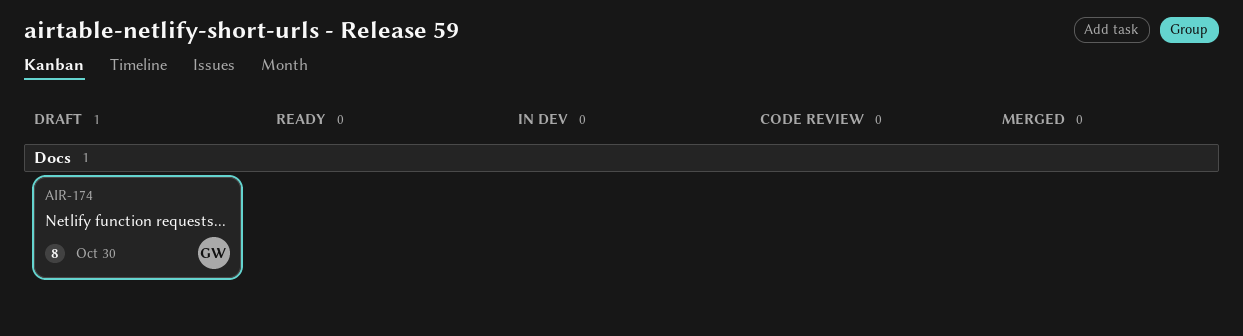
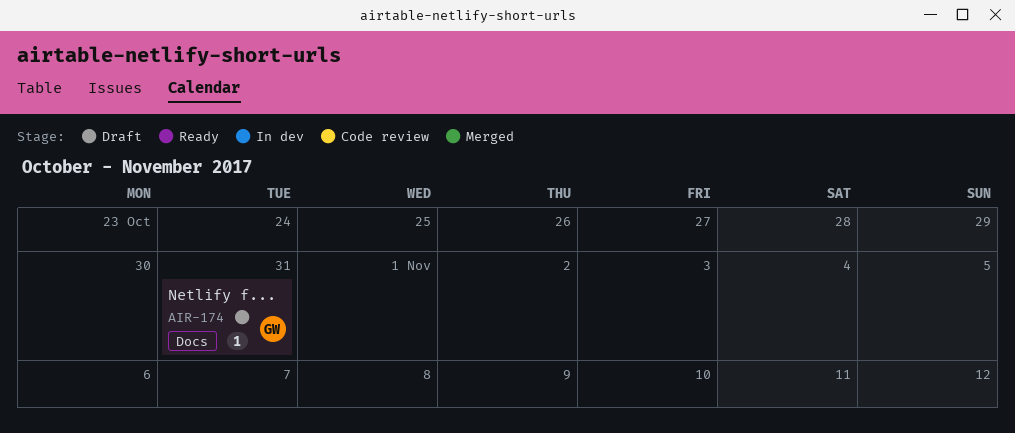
AIR-174, estimate: 8 -> 1
AIR-174, due: Oct 30 -> Oct 31

